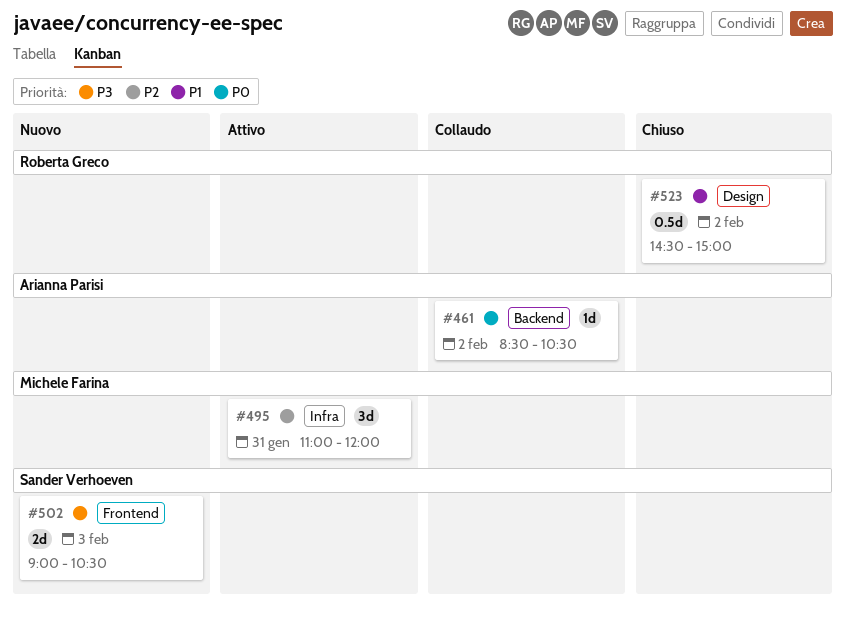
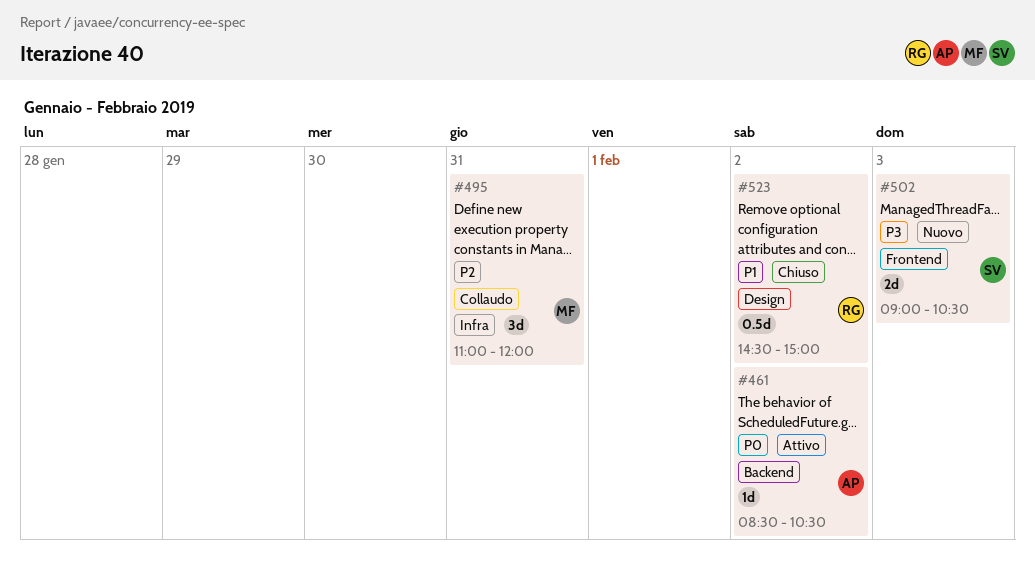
#461, status: Collaudo -> Attivo
#495, status: Attivo -> Collaudo

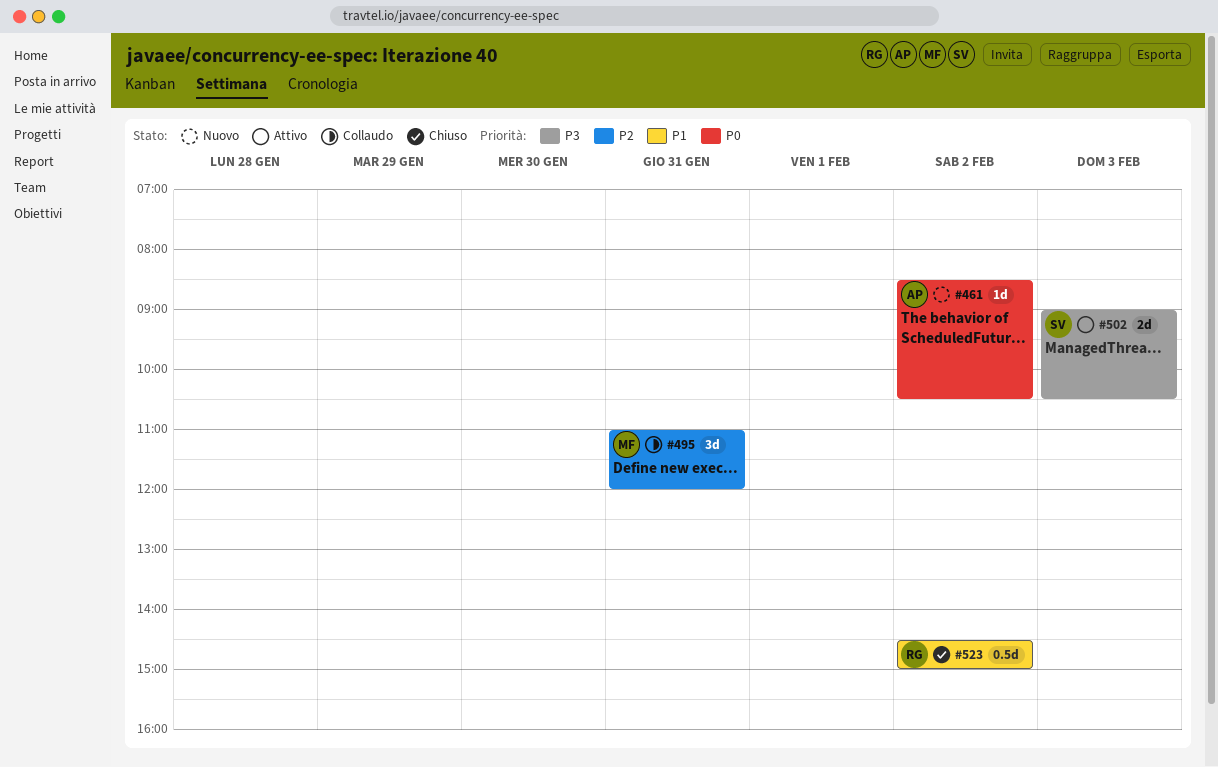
#461, status: Attivo -> Nuovo
#502, status: Nuovo -> Attivo

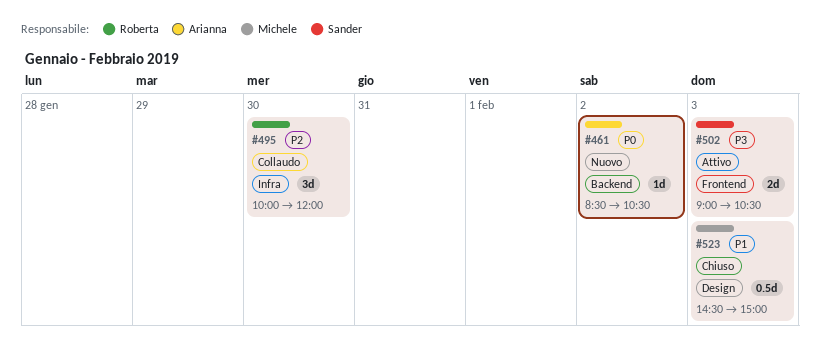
#495, owner: Michele -> Roberta
#495, day: Jan 31 -> Jan 30
#495, begins: 11:00 -> 10:00
#523, owner: Roberta -> Michele
#523, day: Feb 2 -> Feb 3

